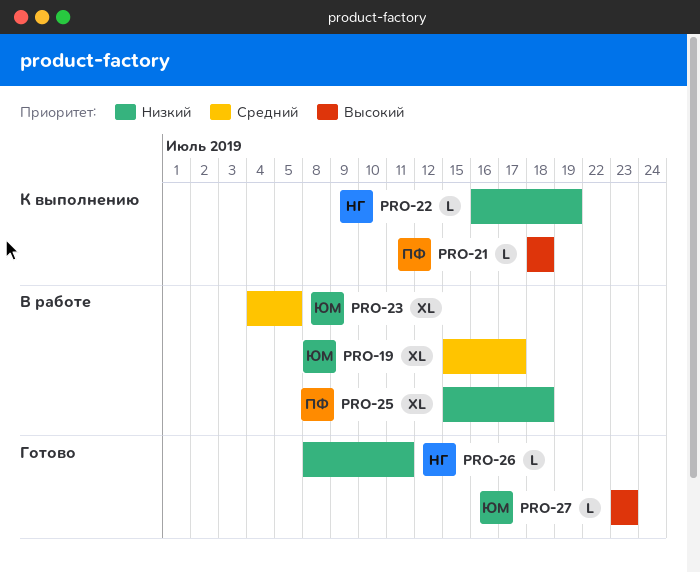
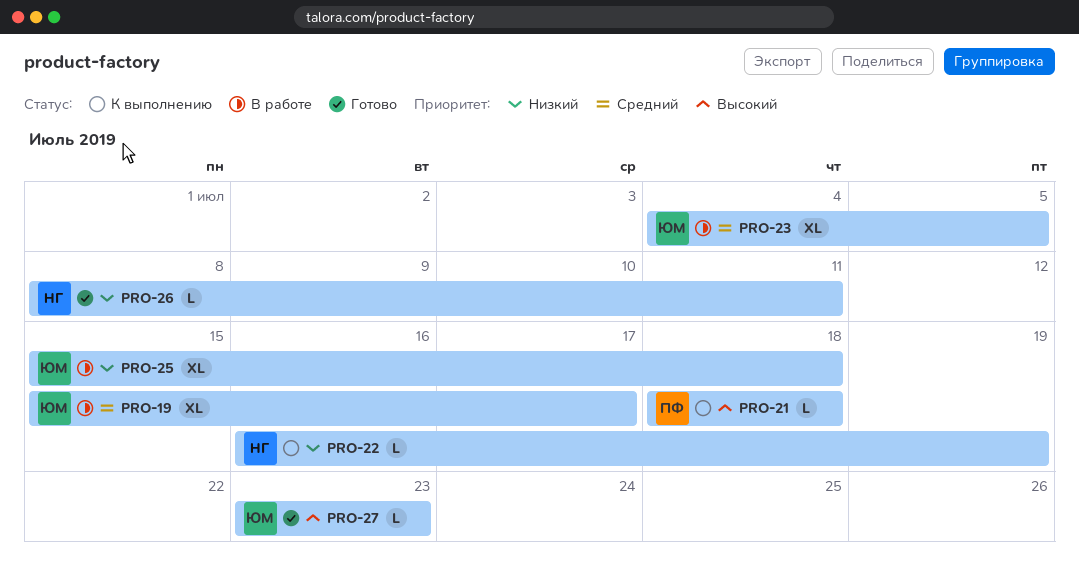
PRO-25, owner: ПФ -> ЮМ

